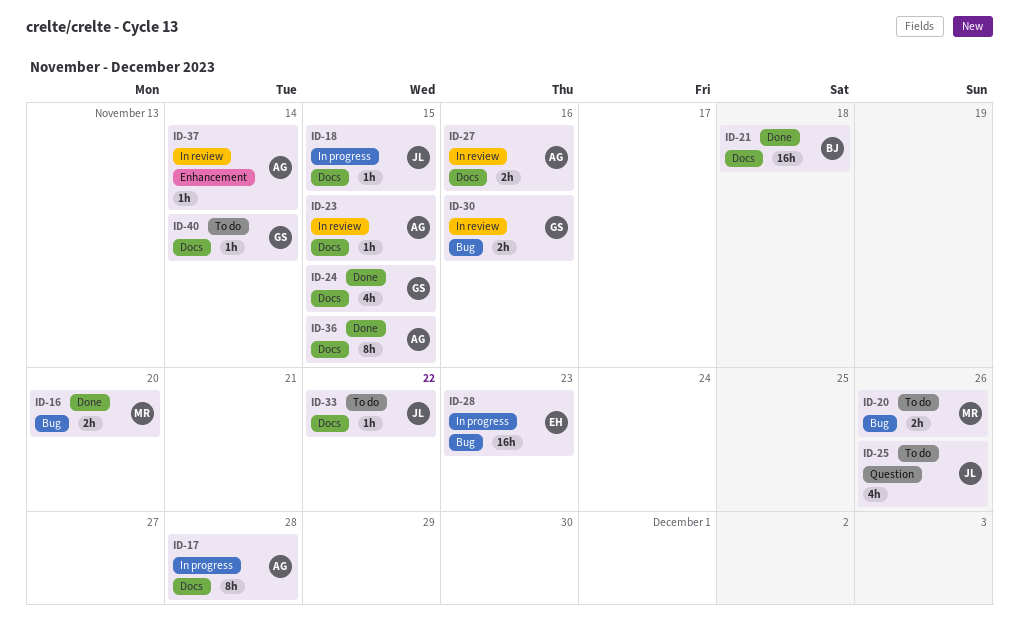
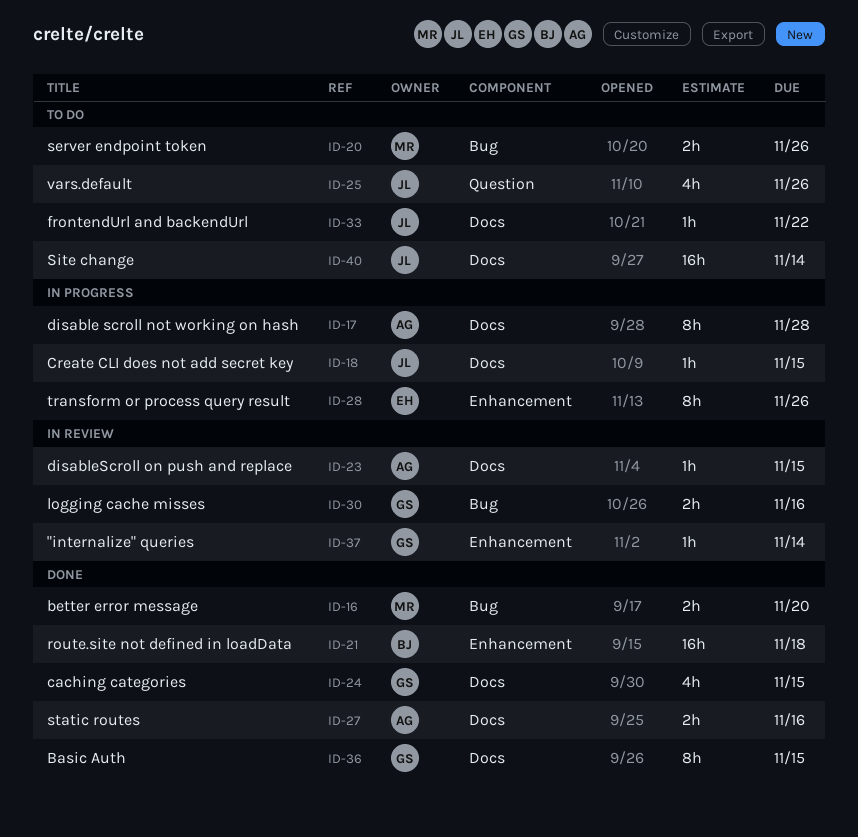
ID-21, label: Docs -> Enhancement
ID-27, status: In review -> Done
ID-28, label: Bug -> Enhancement
ID-28, estimate: 16h -> 8h
ID-28, due: Nov 23 -> Nov 26
ID-36, owner: AG -> GS
ID-37, owner: AG -> GS
ID-40, owner: GS -> JL
ID-40, estimate: 1h -> 16h

